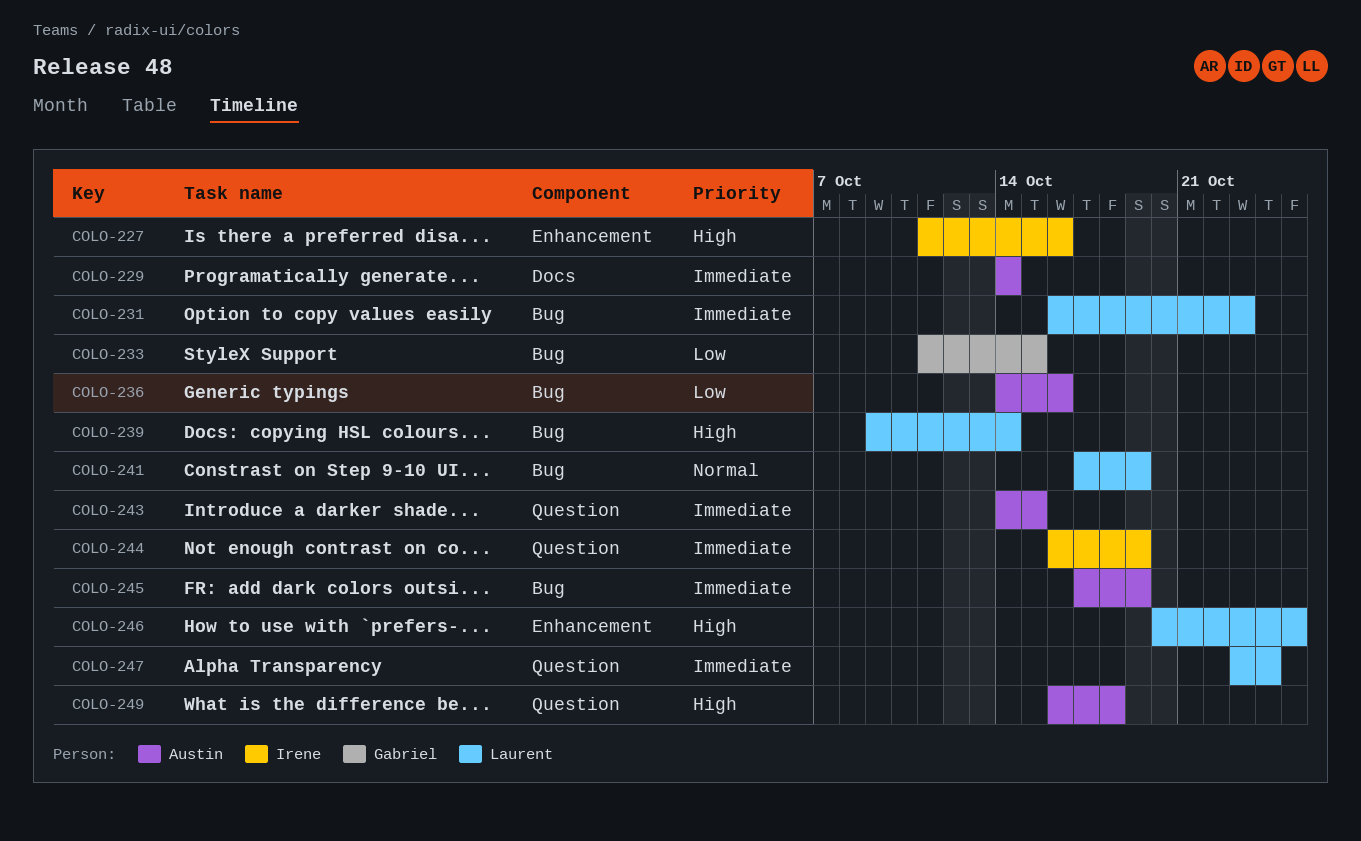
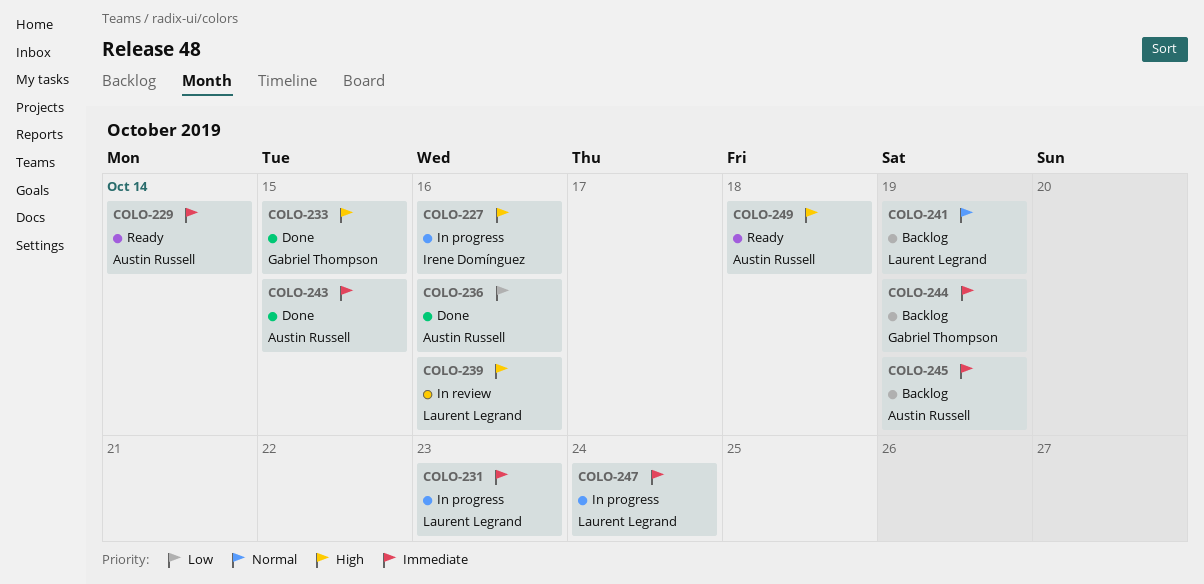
COLO-233, priority: Low -> High
COLO-239, due: Oct 14 -> Oct 16
COLO-244, owner: Irene Domínguez -> Gabriel Thompson
COLO-246: present -> none

